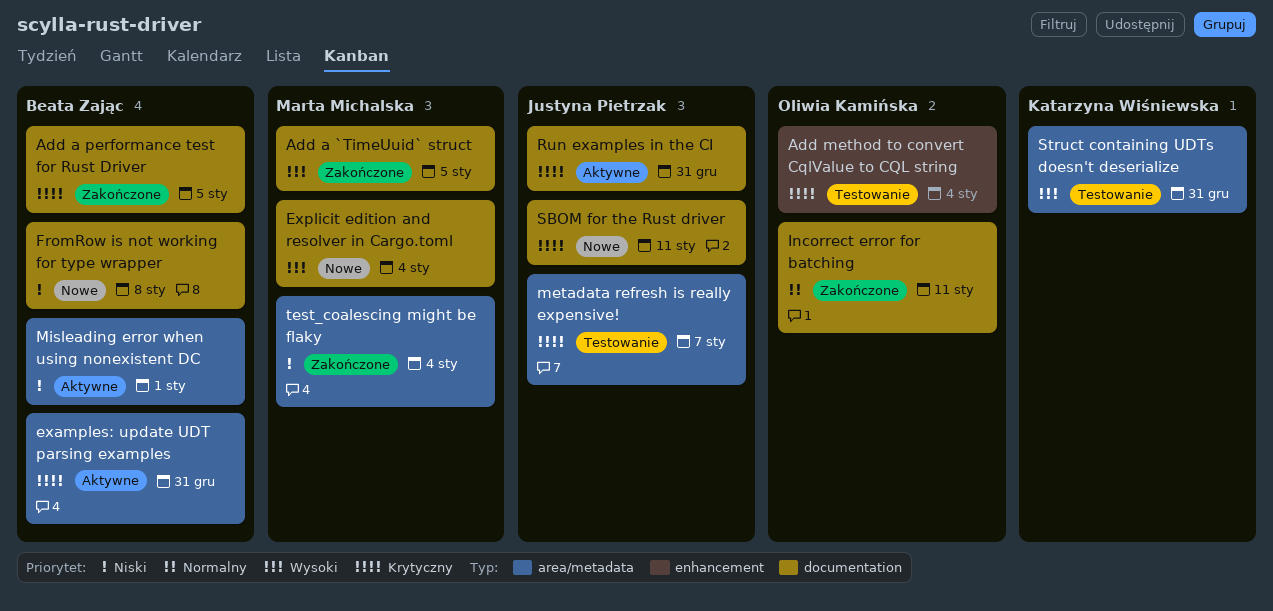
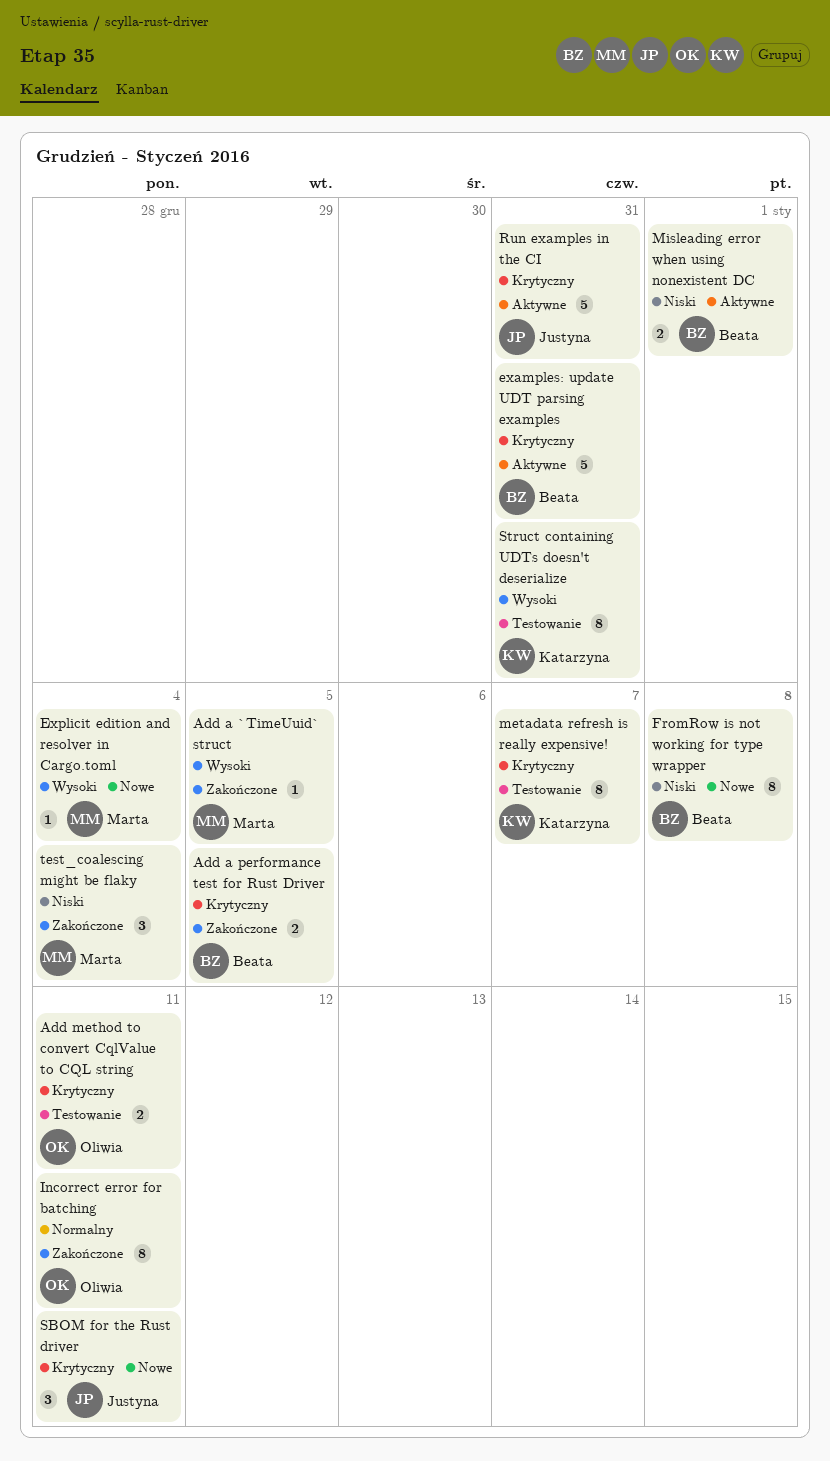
Add method to convert CqlValue to CQL string, due: Jan 4 -> Jan 11
metadata refresh is really expensive!, owner: Justyna Pietrzak -> Katarzyna Wiśniewska

